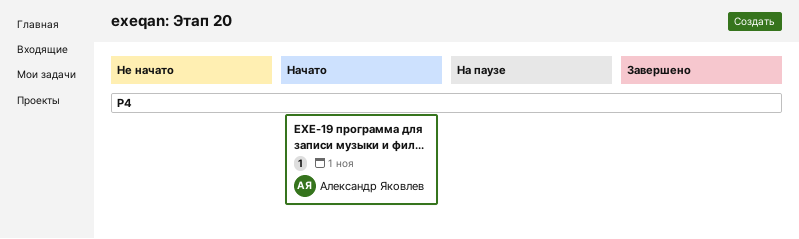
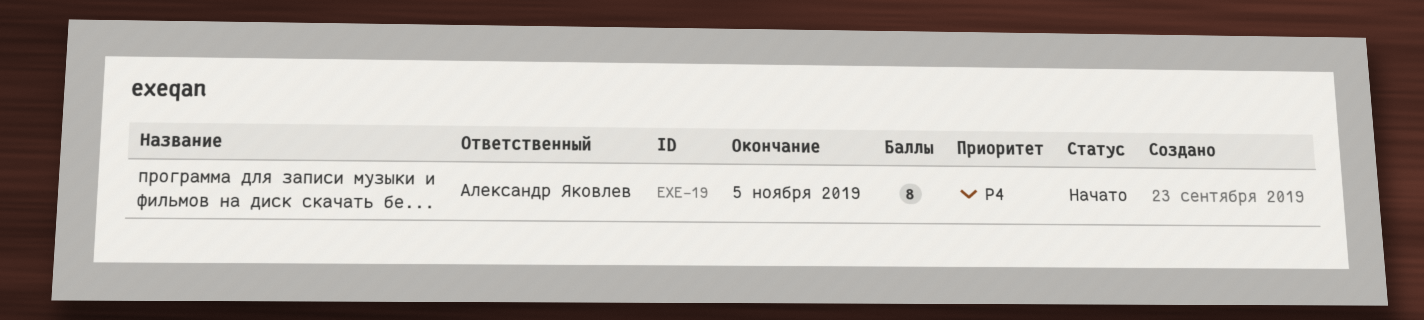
EXE-19, estimate: 1 -> 8
EXE-19, due: Nov 1 -> Nov 5

